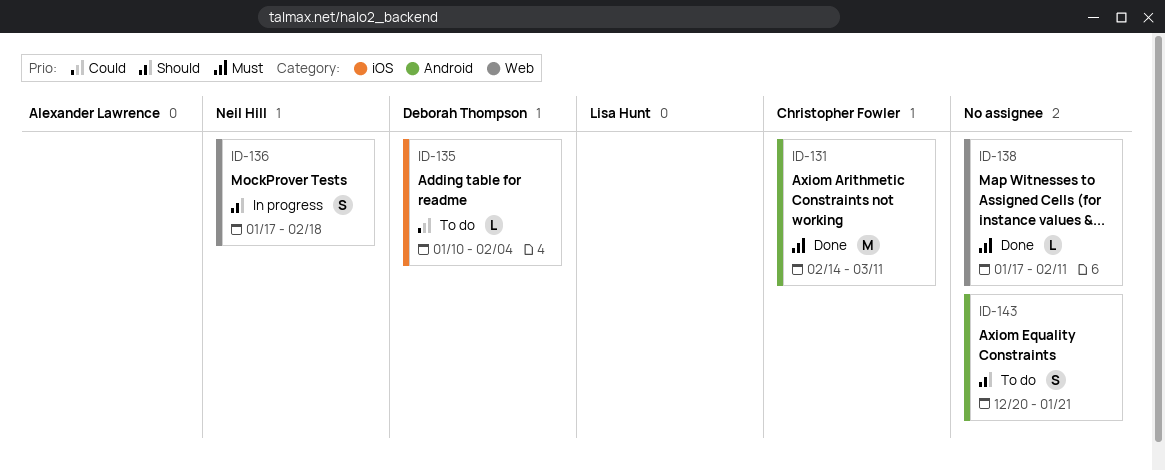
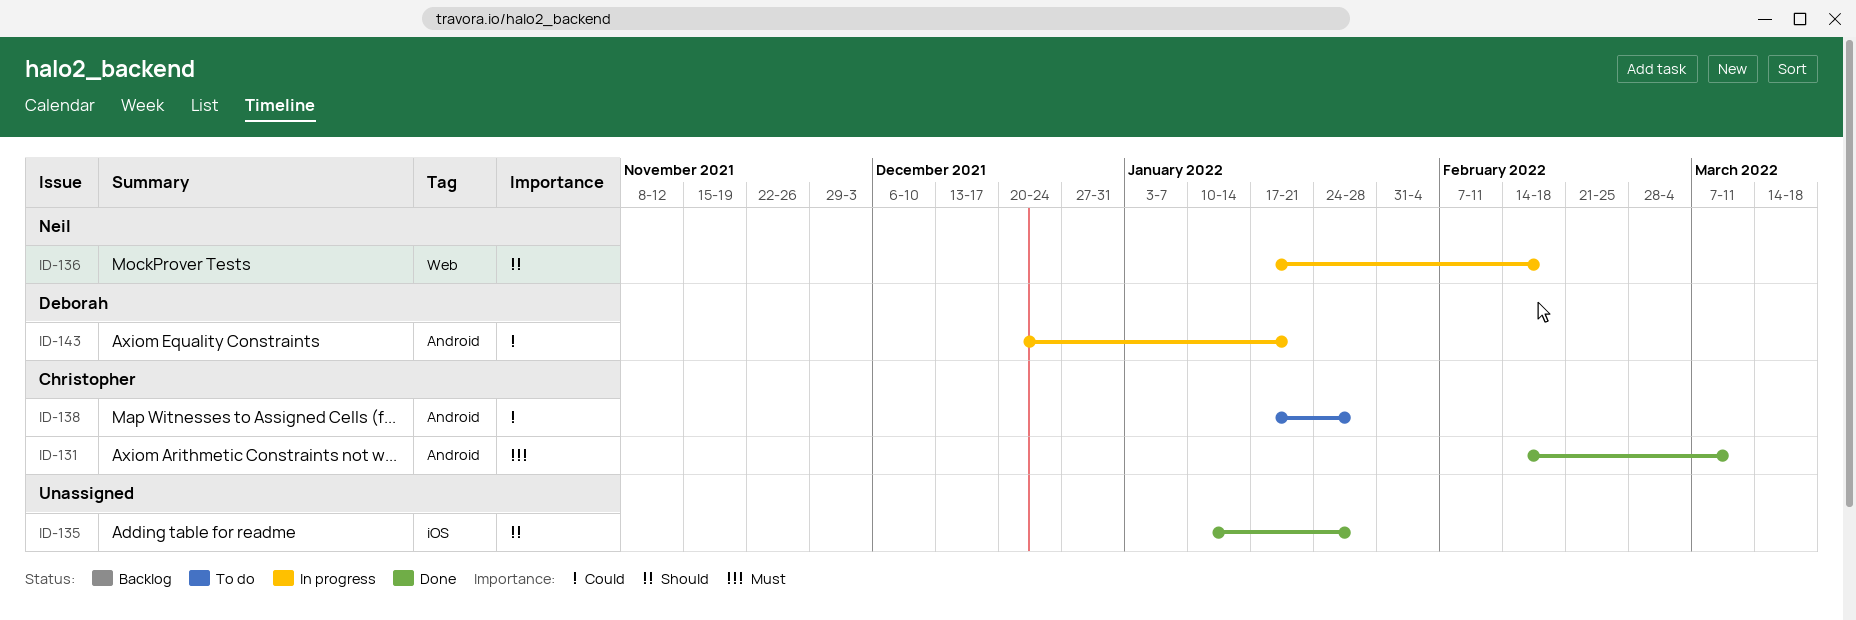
ID-135, status: To do -> Done
ID-135, owner: Deborah Thompson -> none
ID-135, priority: Could -> Should
ID-135, due: Feb 4 -> Jan 28
ID-138, status: Done -> To do
ID-138, owner: none -> Christopher Fowler
ID-138, priority: Must -> Could
ID-138, label: Web -> Android
ID-138, due: Feb 11 -> Jan 28
ID-143, status: To do -> In progress
ID-143, owner: none -> Deborah Thompson
ID-143, priority: Should -> Could

